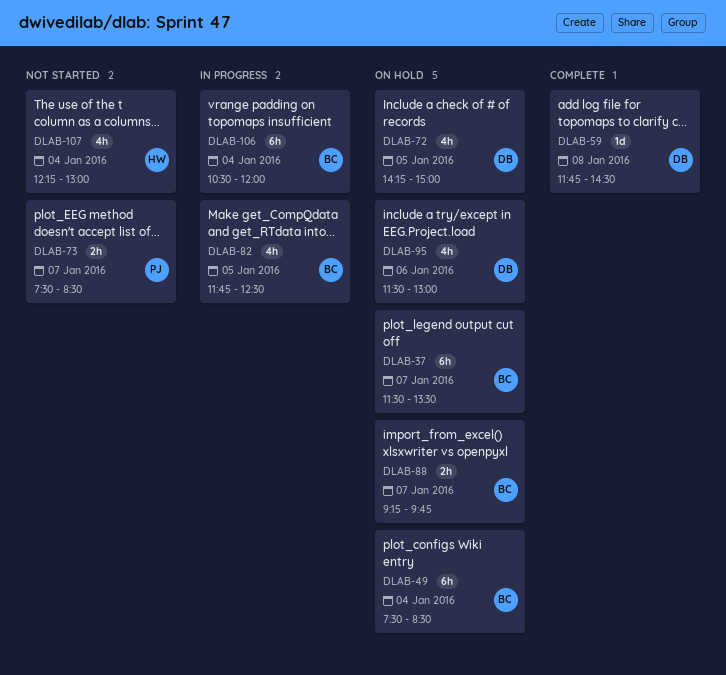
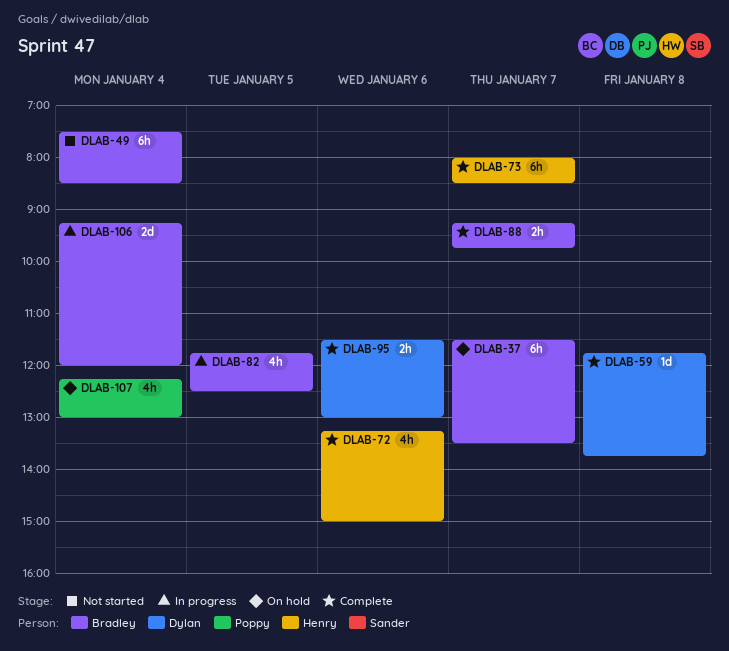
DLAB-49, status: On hold -> Not started
DLAB-59, ends: 14:30 -> 13:45
DLAB-72, status: On hold -> Complete
DLAB-72, owner: Dylan -> Henry
DLAB-72, day: Jan 5 -> Jan 6
DLAB-72, begins: 14:15 -> 13:15
DLAB-73, status: Not started -> Complete
DLAB-73, owner: Poppy -> Henry
DLAB-73, estimate: 2h -> 6h
DLAB-73, begins: 07:30 -> 08:00
DLAB-88, status: On hold -> Complete
DLAB-95, status: On hold -> Complete
DLAB-95, estimate: 4h -> 2h
DLAB-106, estimate: 6h -> 2d
DLAB-106, begins: 10:30 -> 09:15
DLAB-107, status: Not started -> On hold
DLAB-107, owner: Henry -> Poppy

